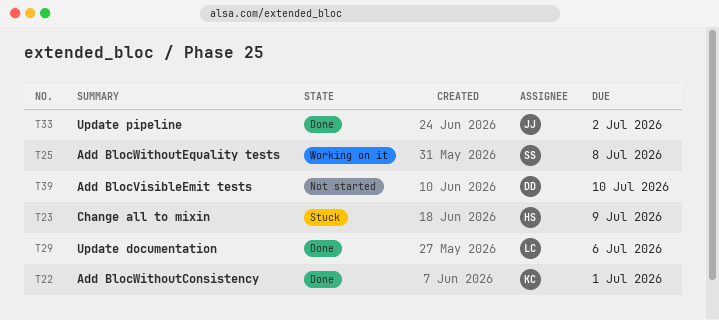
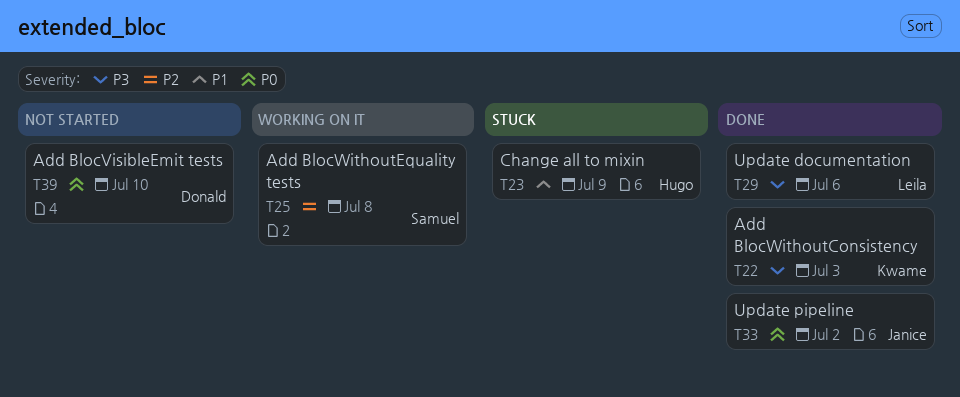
T22, due: Jul 1 -> Jul 3

